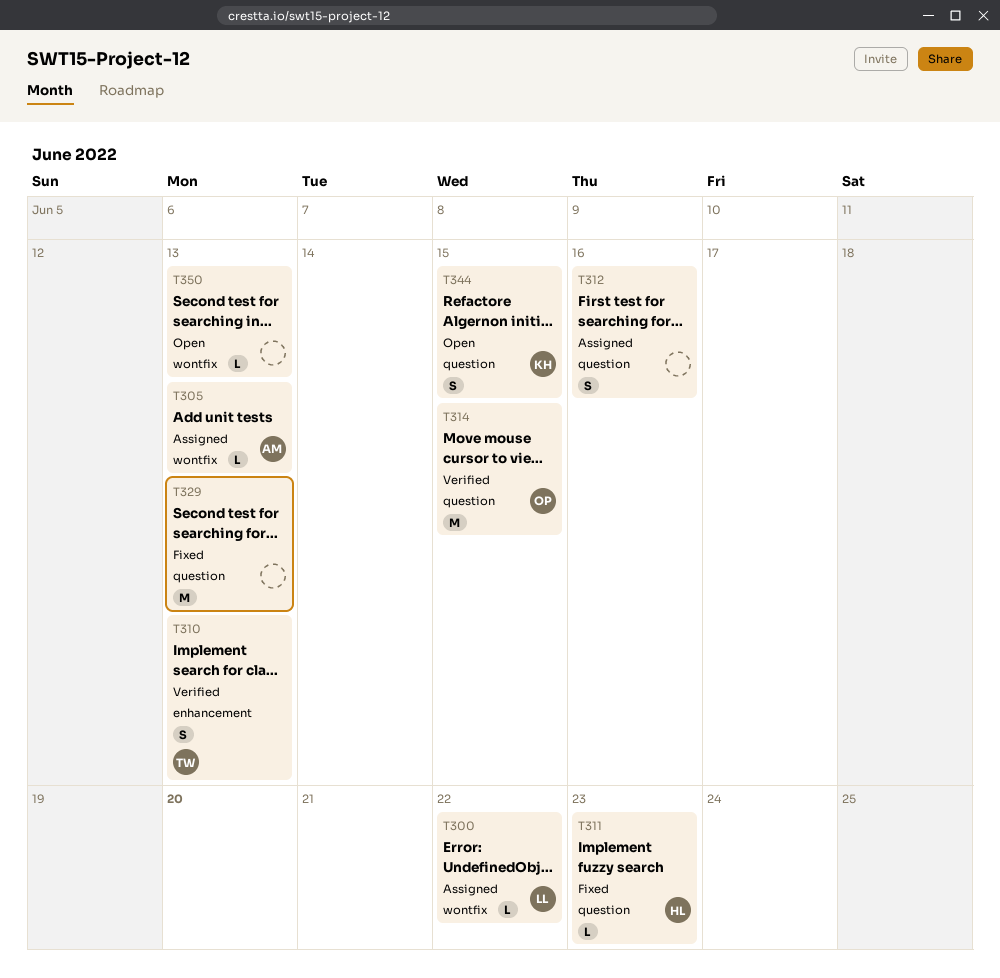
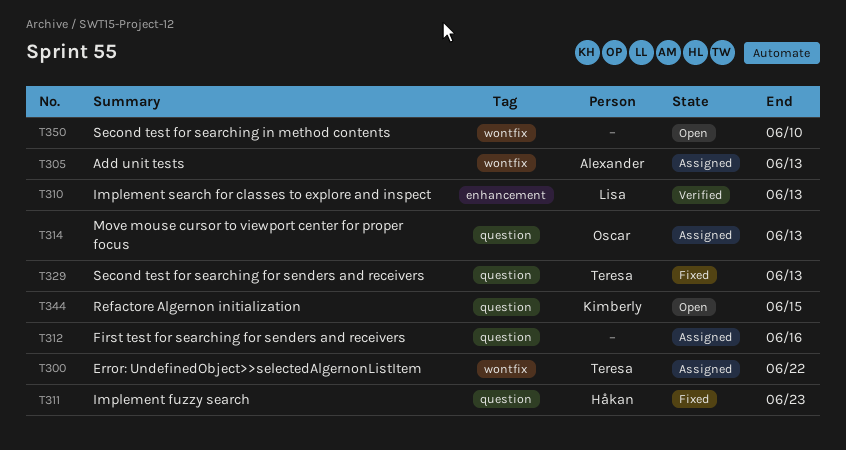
T300, owner: Lisa -> Teresa
T310, owner: Teresa -> Lisa
T314, status: Verified -> Assigned
T314, due: Jun 15 -> Jun 13
T329, owner: none -> Teresa
T350, due: Jun 13 -> Jun 10

